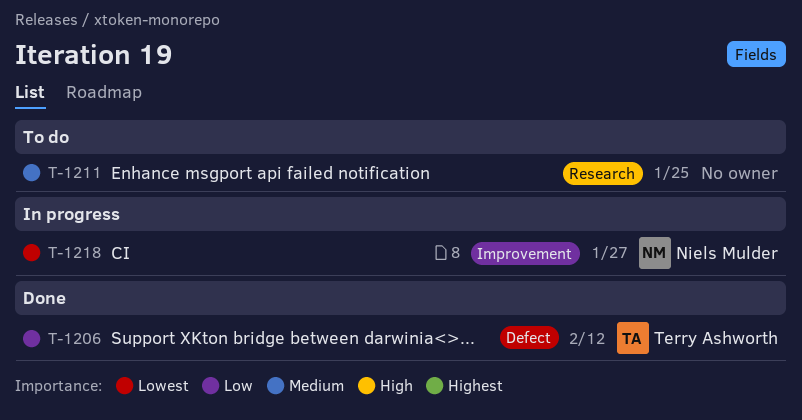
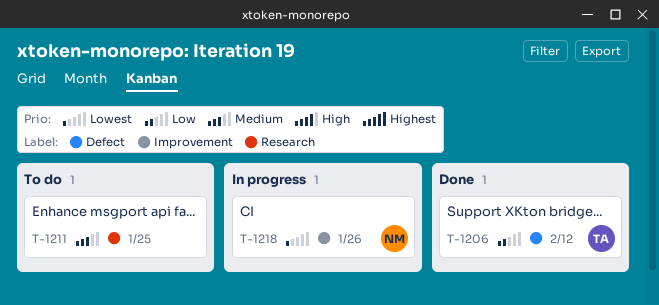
T-1218, due: Jan 27 -> Jan 26

